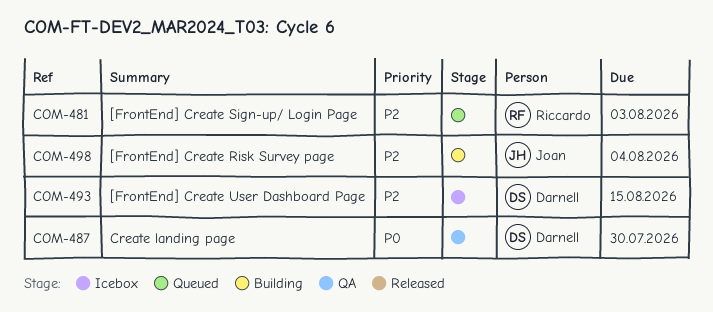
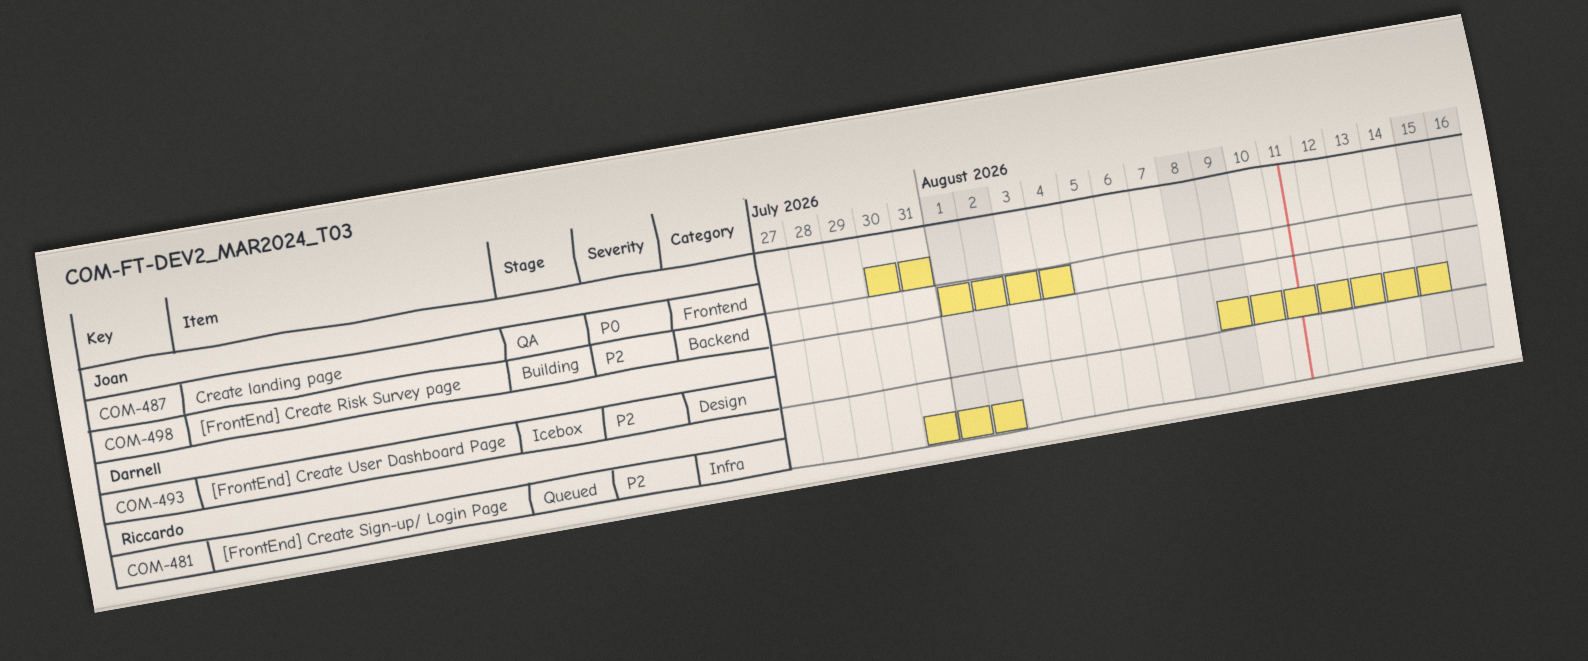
COM-481, due: Aug 3 -> Aug 2
COM-487, owner: Darnell -> Joan
COM-487, due: Jul 30 -> Jul 31

